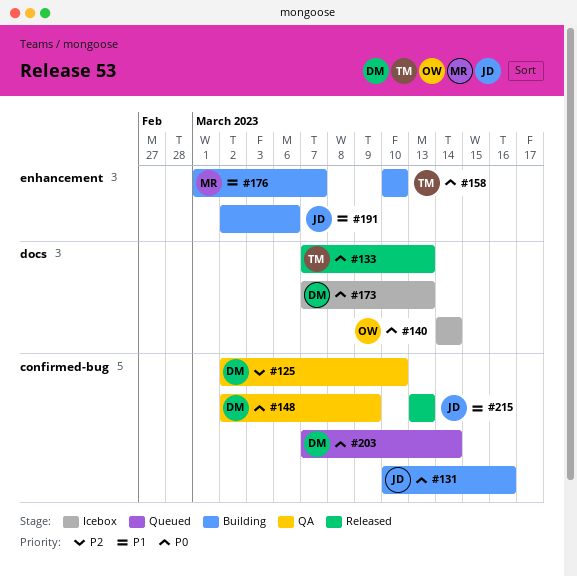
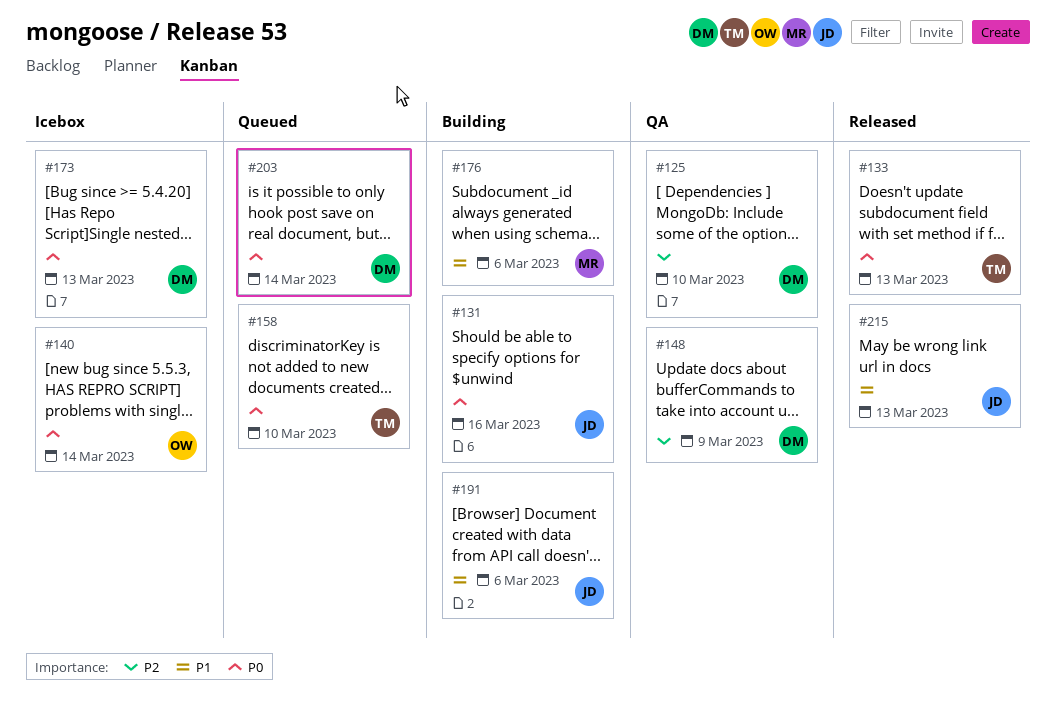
#148, priority: P0 -> P2
#158, status: Building -> Queued
#176, due: Mar 7 -> Mar 6

